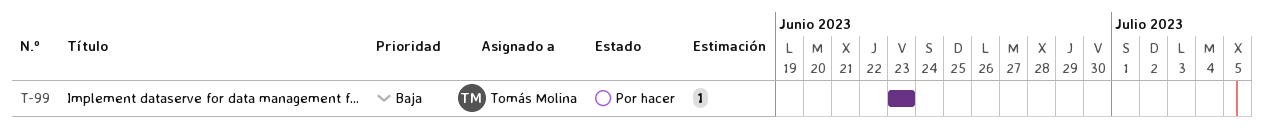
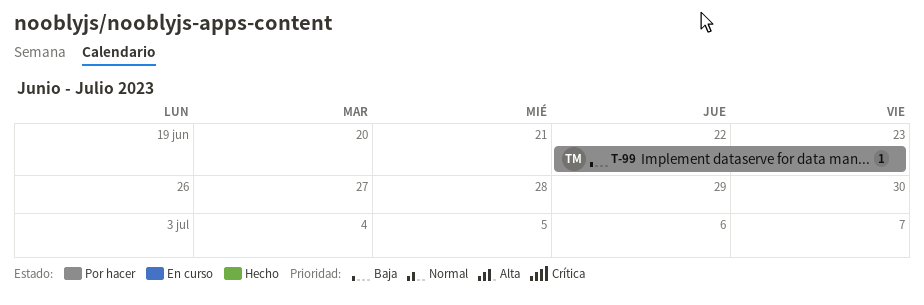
T-99, start: Jun 23 -> Jun 22

